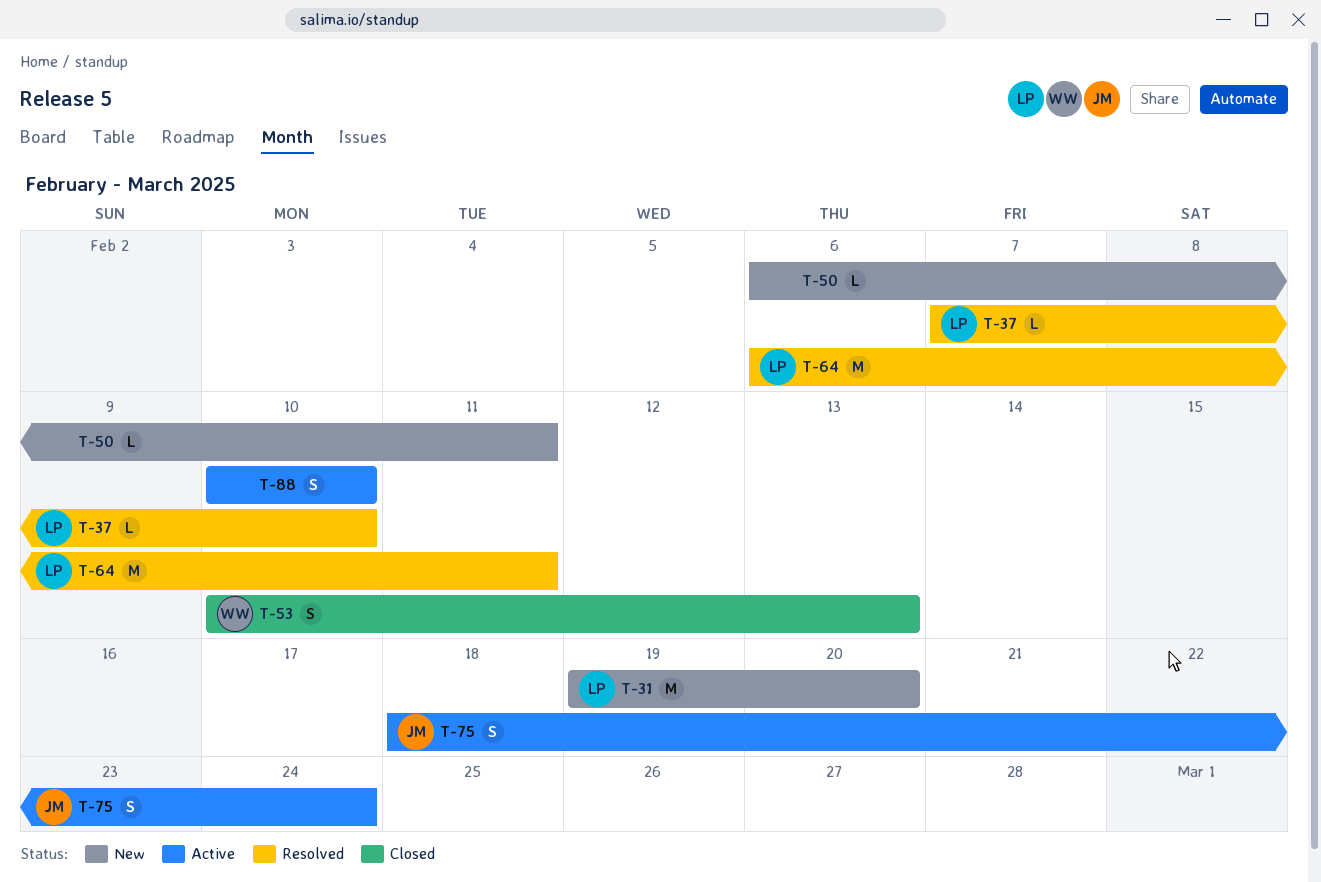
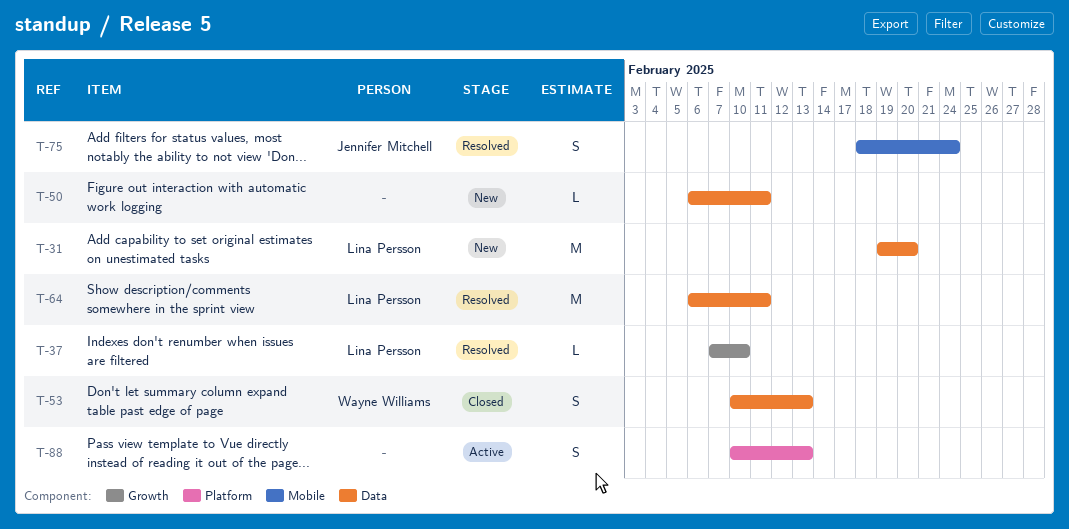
T-75, status: Active -> Resolved
T-88, due: Feb 10 -> Feb 13

